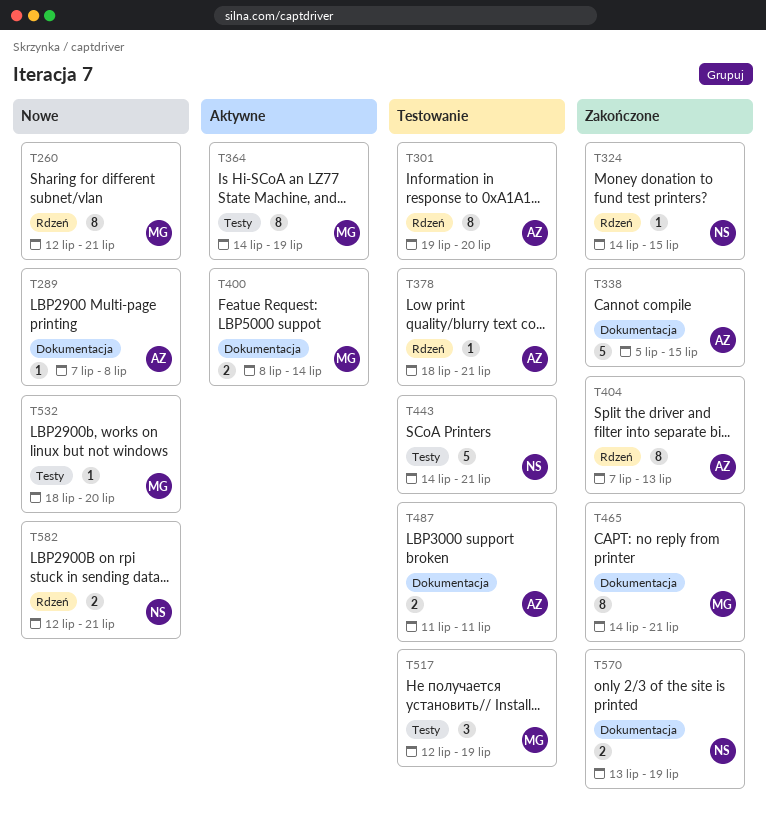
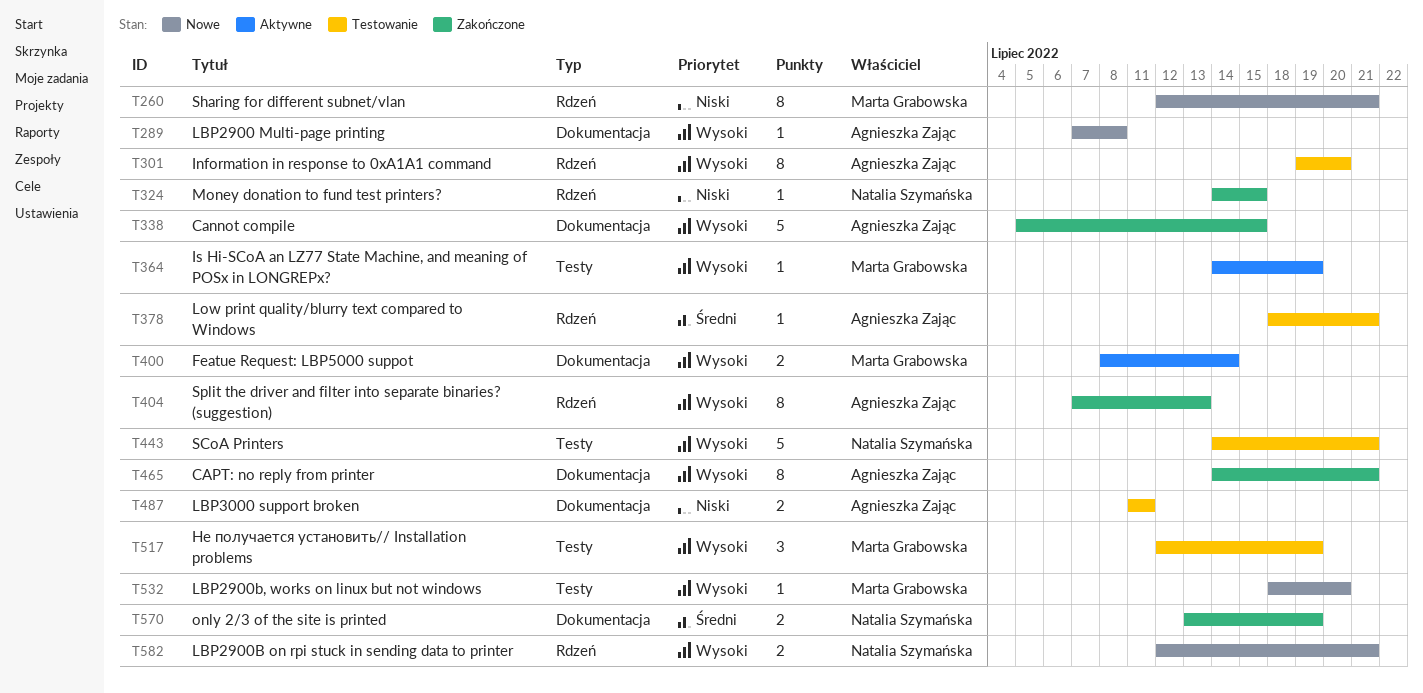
T364, estimate: 8 -> 1
T465, owner: Marta Grabowska -> Agnieszka Zając

